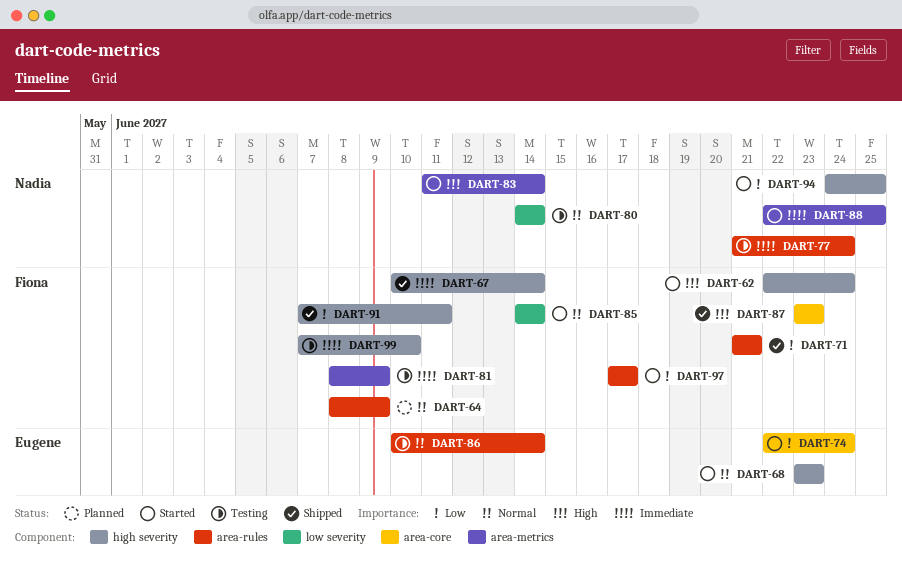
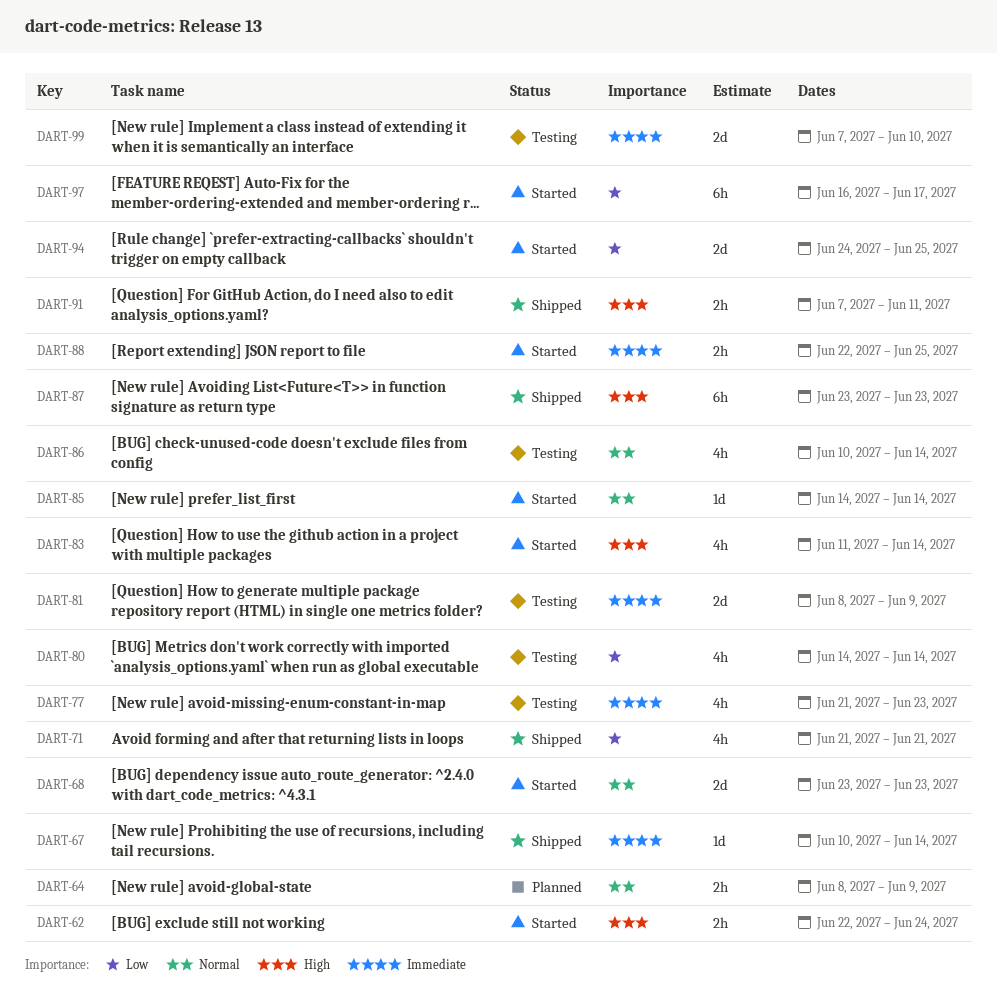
DART-74: present -> none
DART-77, due: Jun 24 -> Jun 23
DART-80, priority: Normal -> Low
DART-91, priority: Low -> High
DART-97, start: Jun 17 -> Jun 16

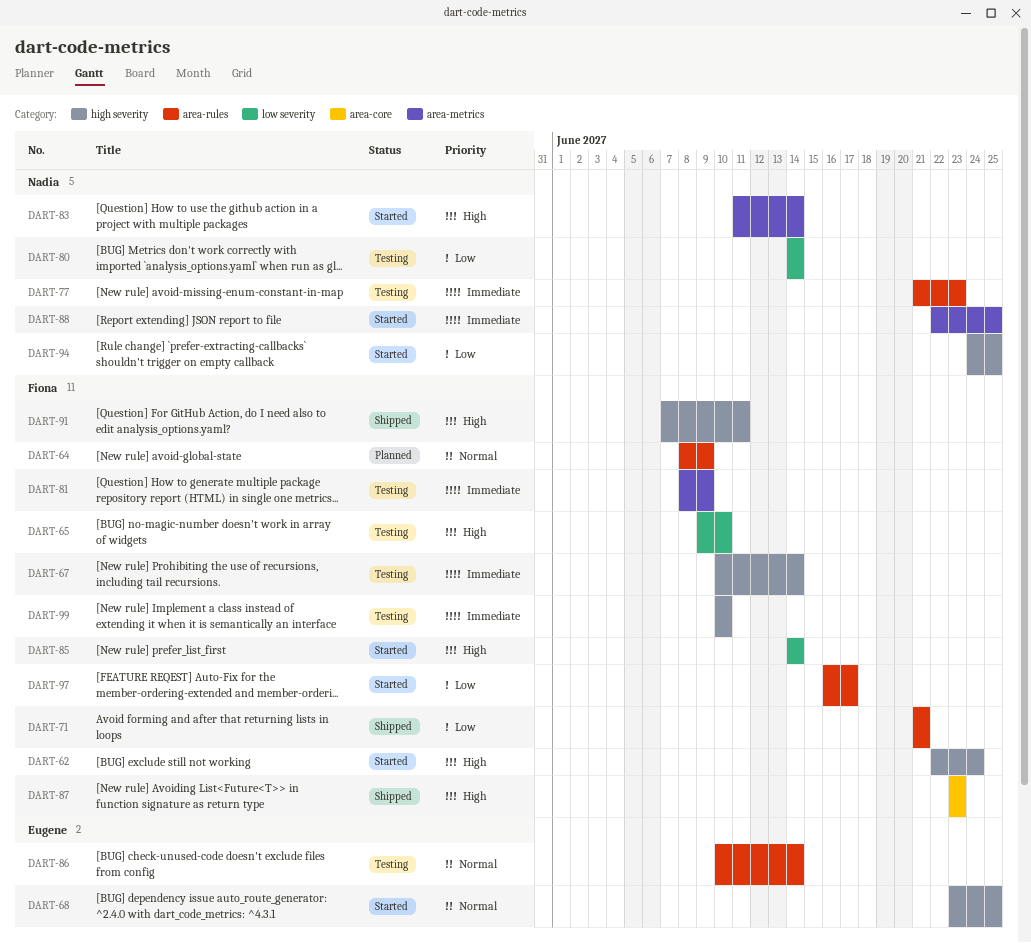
DART-65: none -> present
DART-67, status: Shipped -> Testing
DART-68, due: Jun 23 -> Jun 25
DART-85, priority: Normal -> High
DART-99, start: Jun 7 -> Jun 10

